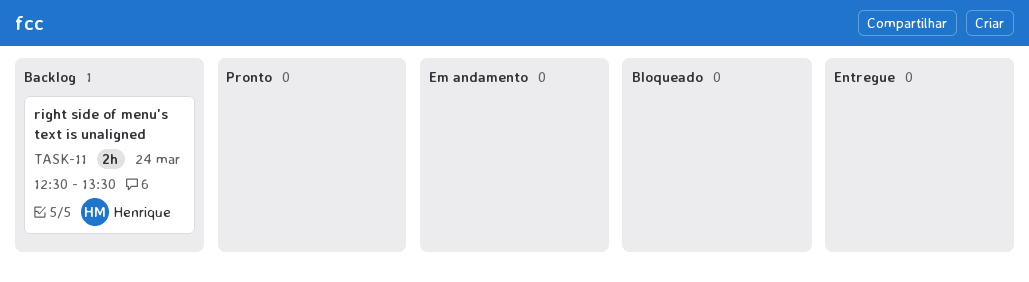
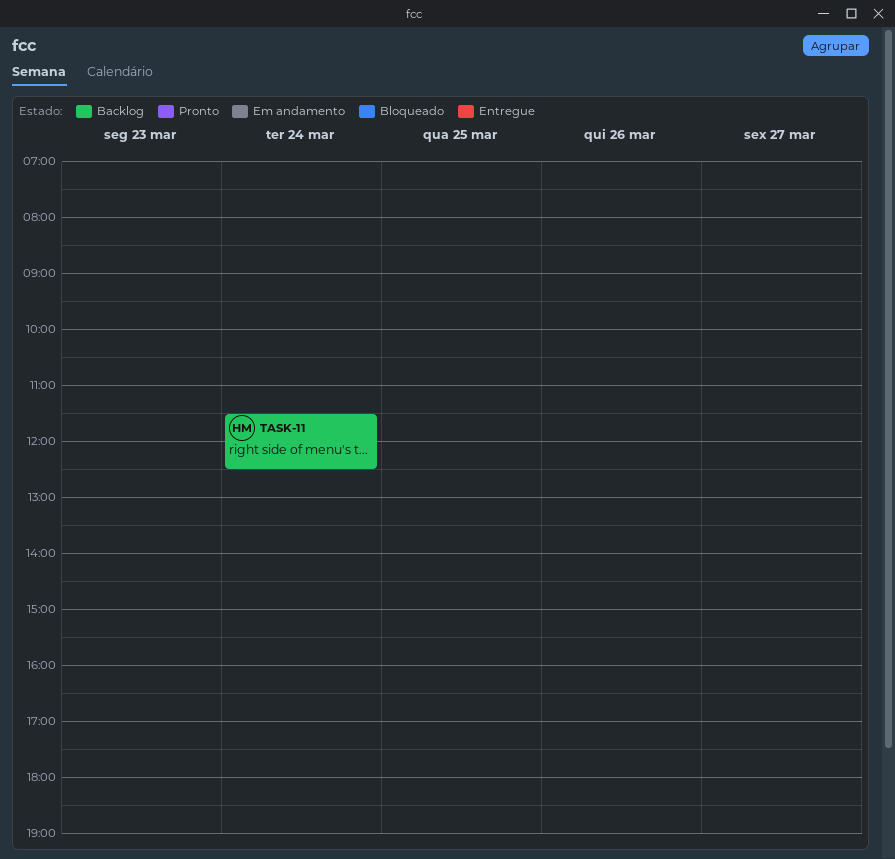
TASK-11, begins: 12:30 -> 11:30
TASK-11, ends: 13:30 -> 12:30

